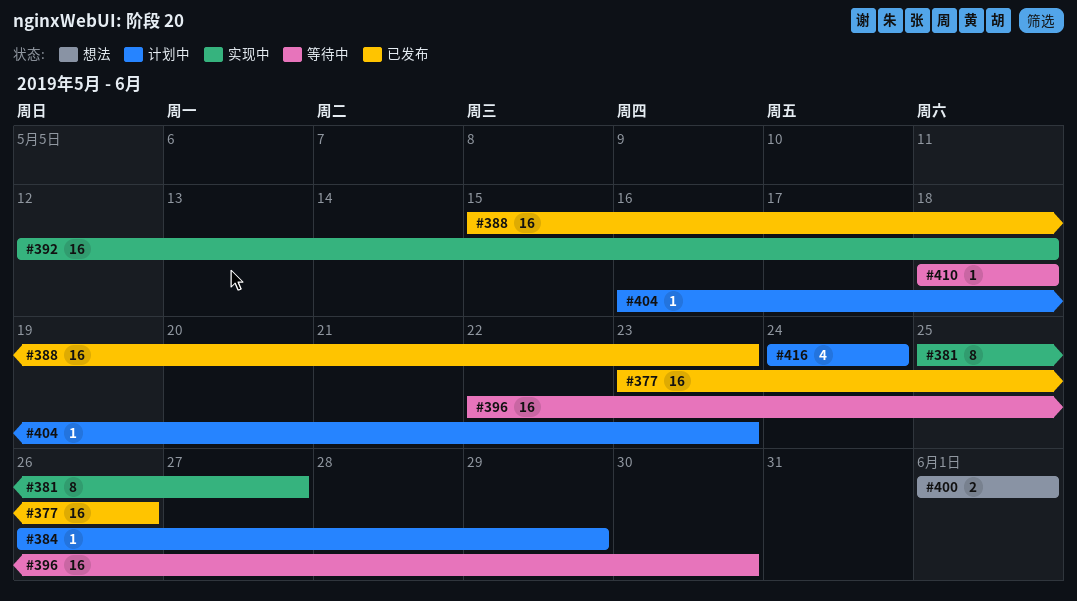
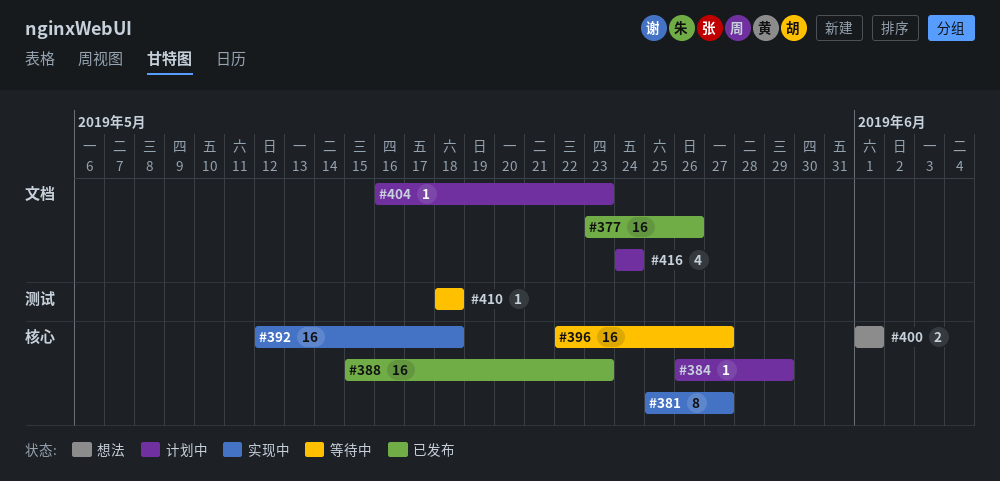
#396, due: May 30 -> May 27

